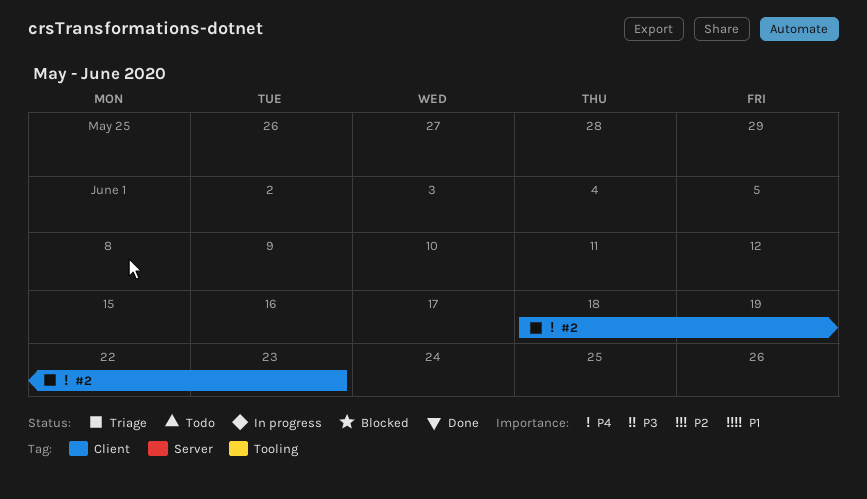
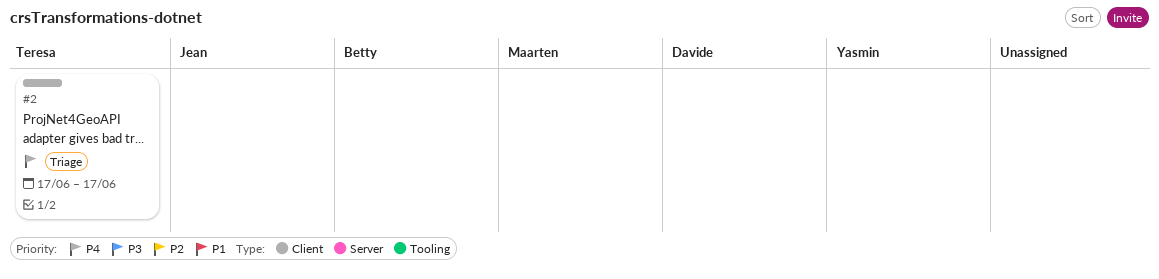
#2, start: Jun 18 -> Jun 17
#2, due: Jun 23 -> Jun 17

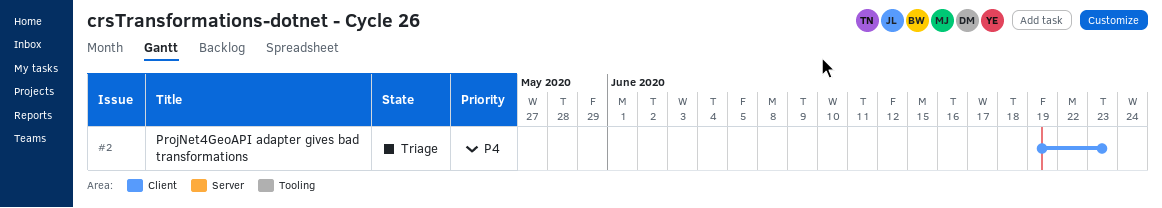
#2, start: Jun 17 -> Jun 19
#2, due: Jun 17 -> Jun 23

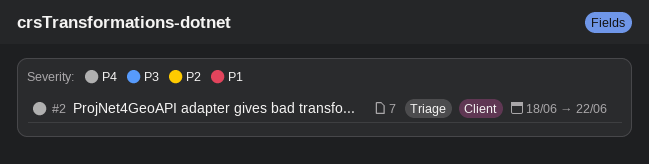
#2, start: Jun 19 -> Jun 18
#2, due: Jun 23 -> Jun 22

